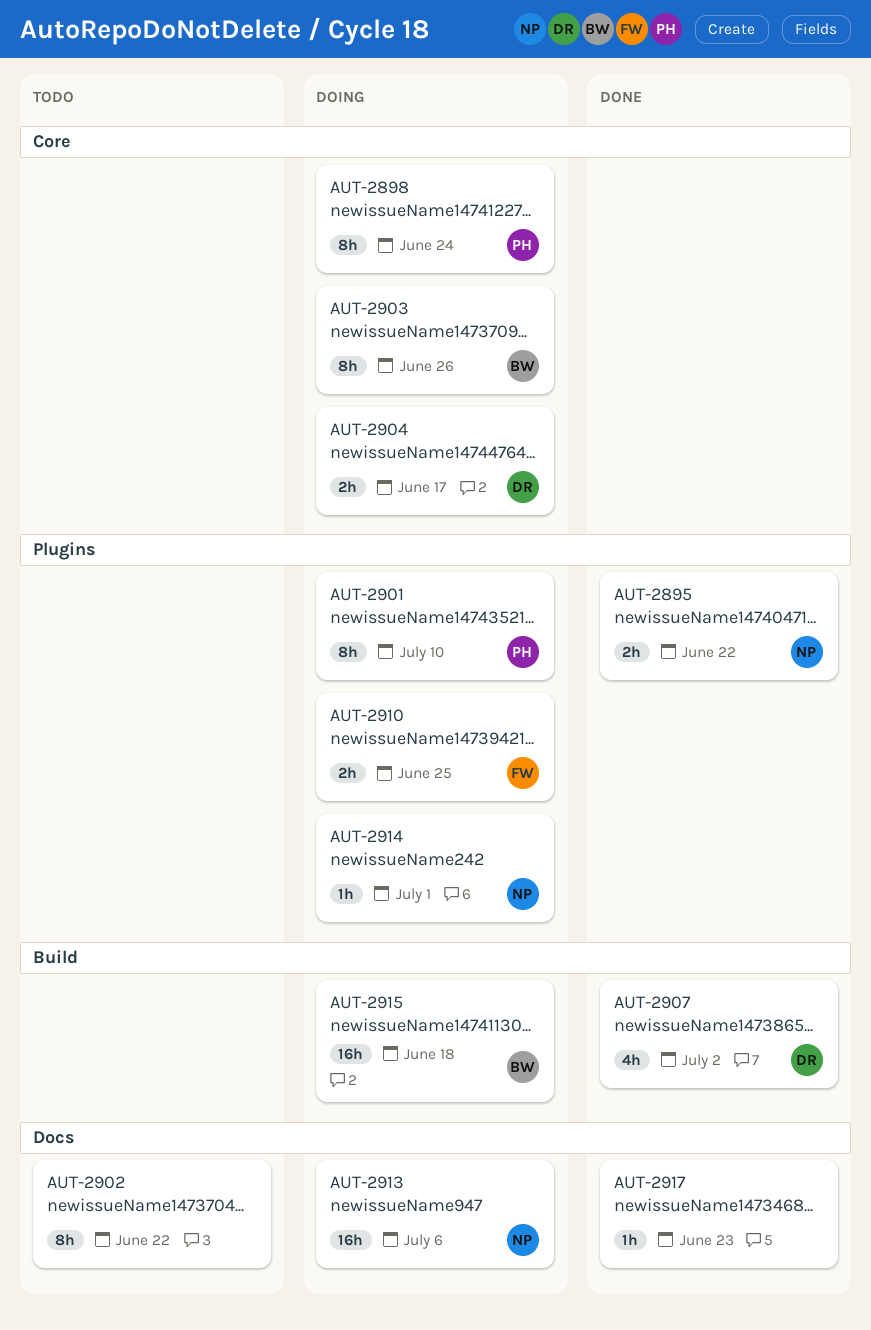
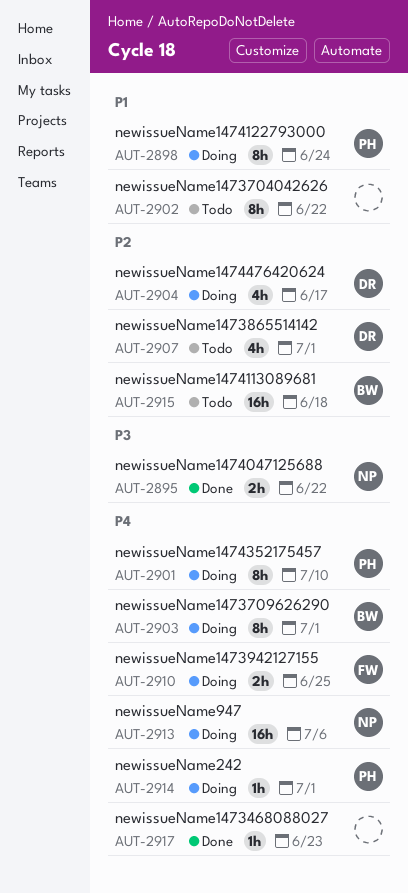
AUT-2903, due: Jun 26 -> Jul 1
AUT-2904, estimate: 2h -> 4h
AUT-2907, status: Done -> Todo
AUT-2907, due: Jul 2 -> Jul 1
AUT-2914, owner: NP -> PH
AUT-2915, status: Doing -> Todo

